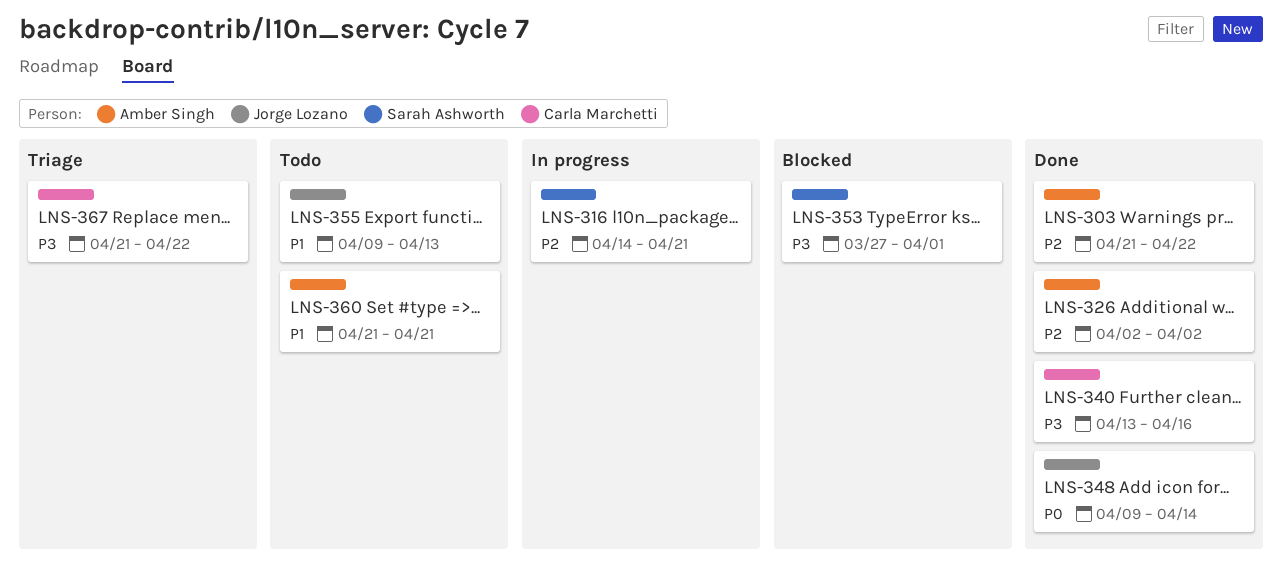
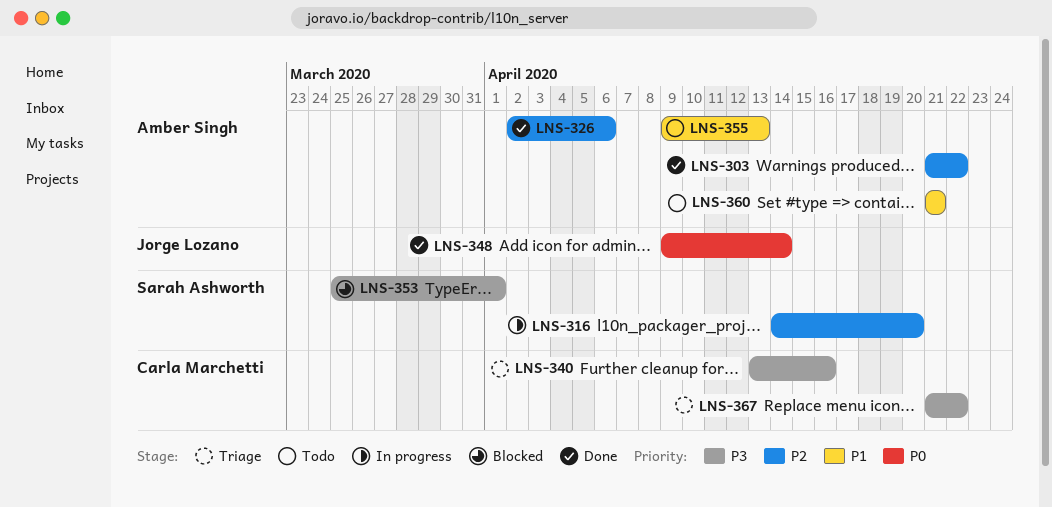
LNS-316, due: Apr 21 -> Apr 20
LNS-326, due: Apr 2 -> Apr 6
LNS-340, status: Done -> Triage
LNS-353, start: Mar 27 -> Mar 25
LNS-355, owner: Jorge Lozano -> Amber Singh

